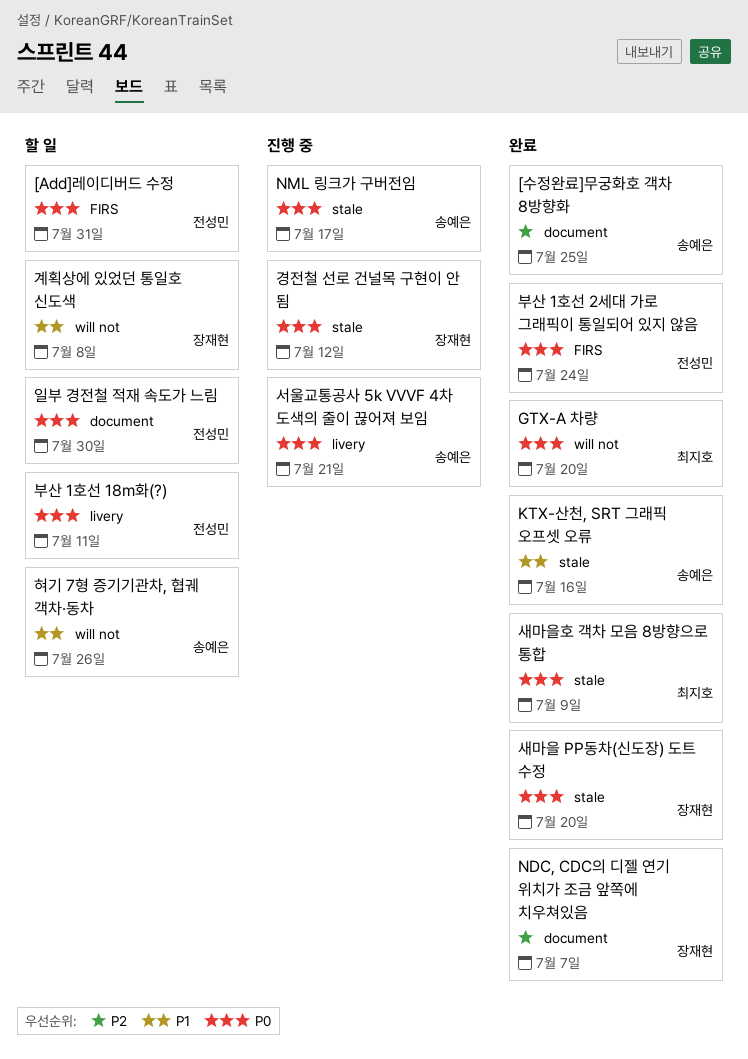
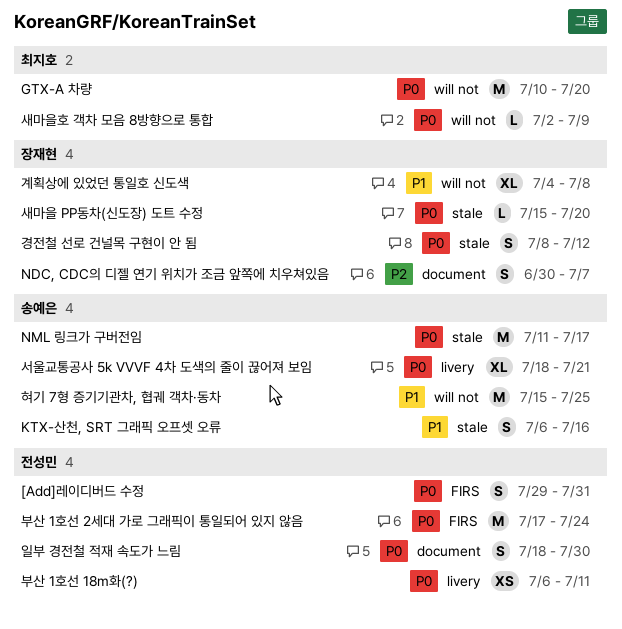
[수정완료]무궁화호 객차 8방향화: present -> none
새마을호 객차 모음 8방향으로 통합, label: stale -> will not
혀기 7형 증기기관차, 협궤 객차·동차, due: Jul 26 -> Jul 25

